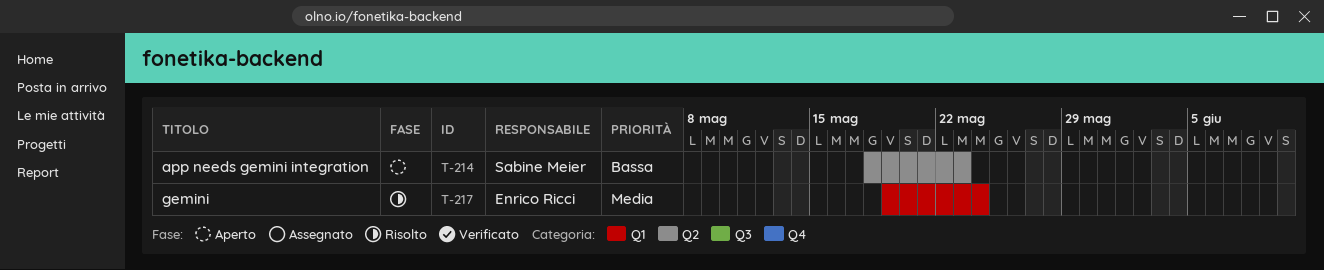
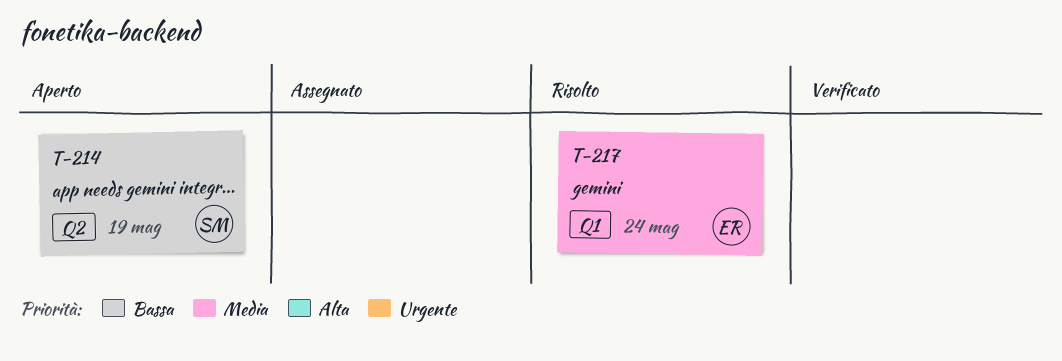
T-214, due: May 23 -> May 19

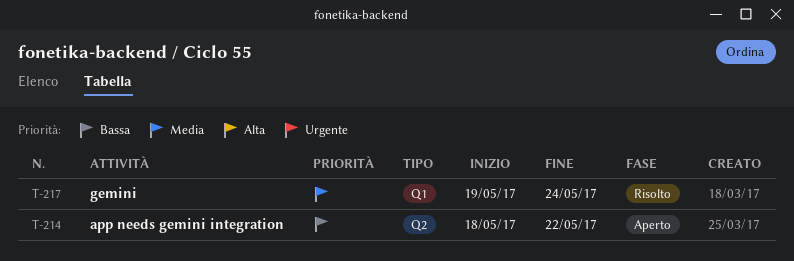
T-214, due: May 19 -> May 22

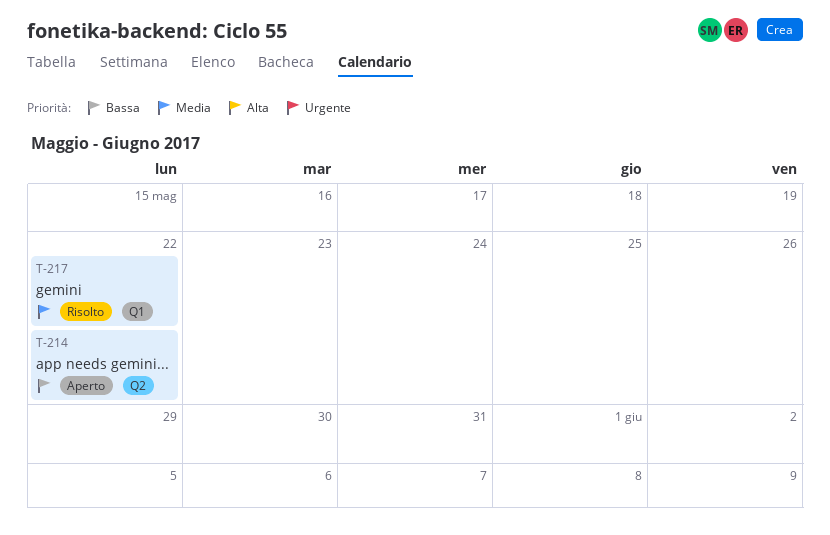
T-217, due: May 24 -> May 22

